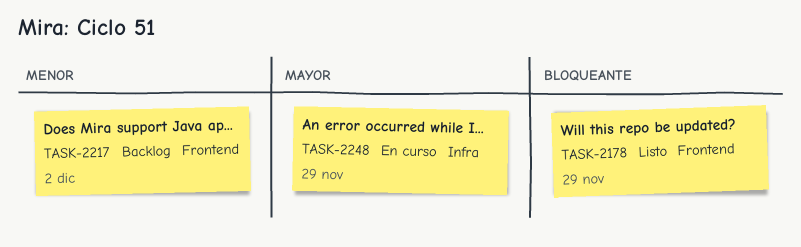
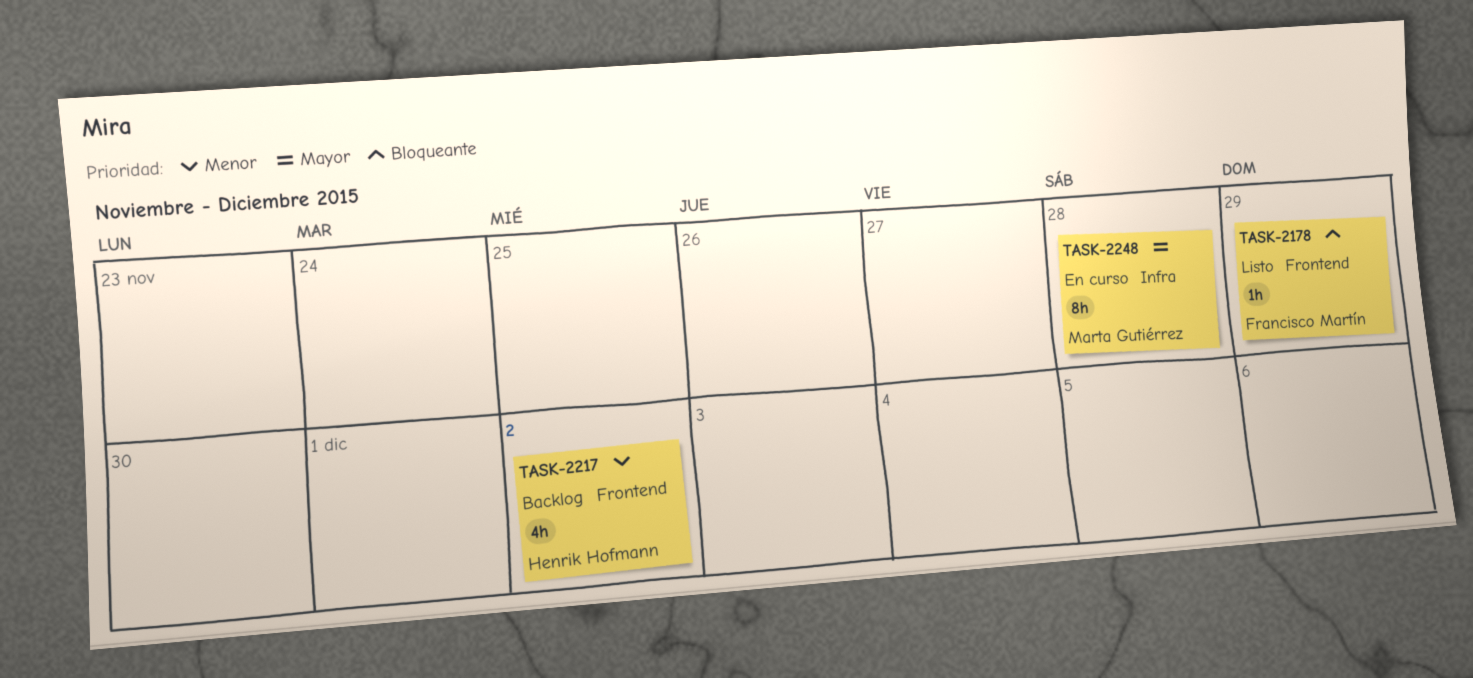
TASK-2248, due: Nov 29 -> Nov 28

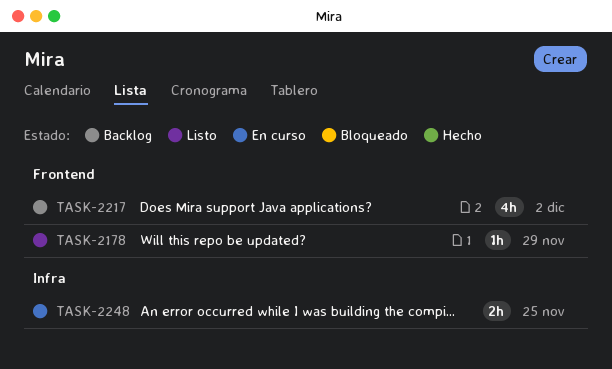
TASK-2248, estimate: 8h -> 2h
TASK-2248, due: Nov 28 -> Nov 25

